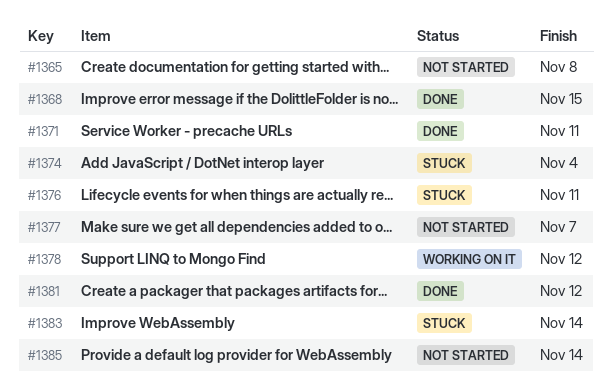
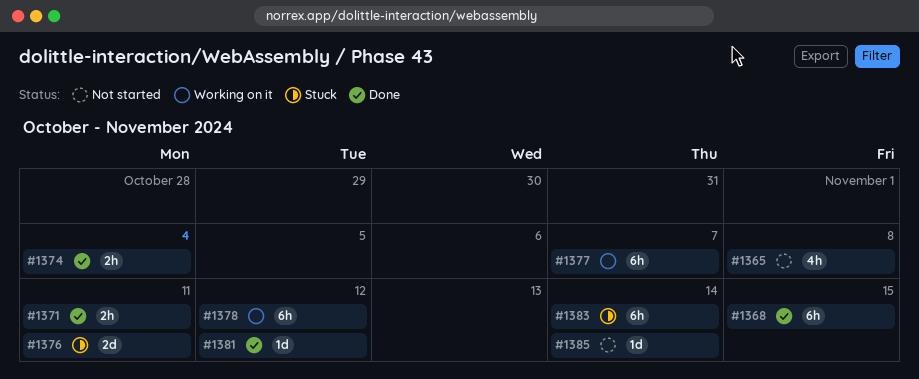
#1374, status: Stuck -> Done
#1377, status: Not started -> Working on it

